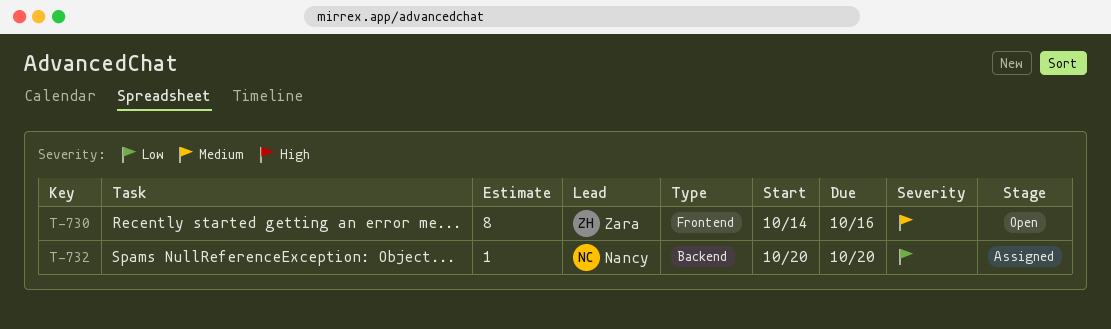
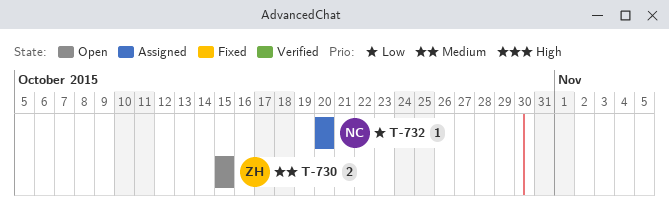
T-730, estimate: 8 -> 2
T-730, start: Oct 14 -> Oct 15
T-730, due: Oct 16 -> Oct 15

